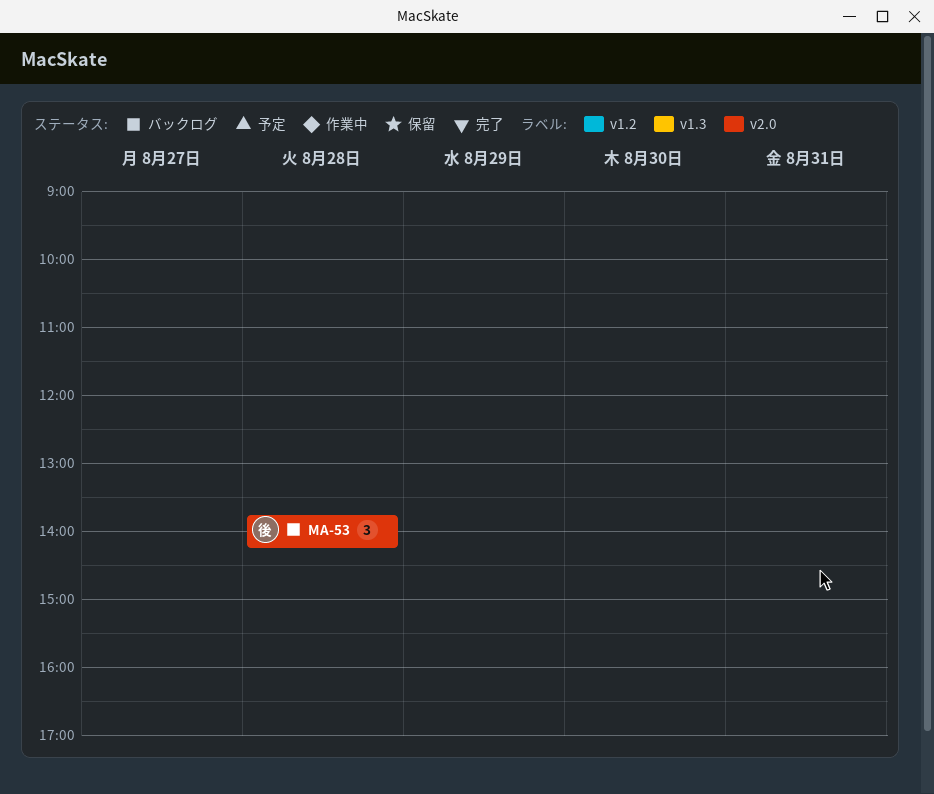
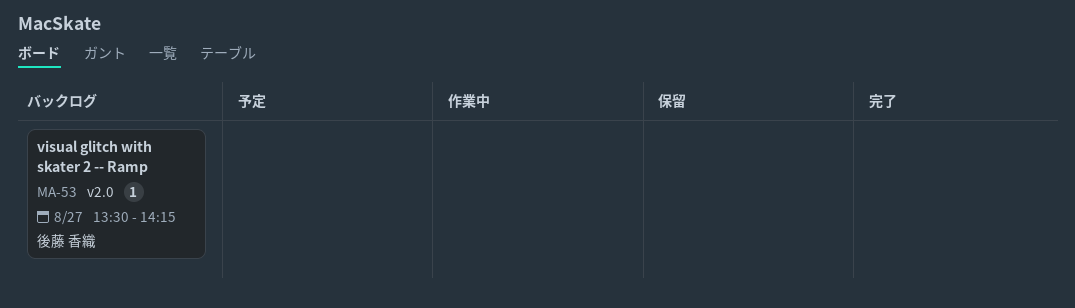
MA-53, estimate: 3 -> 1
MA-53, day: Aug 28 -> Aug 27
MA-53, begins: 13:45 -> 13:30

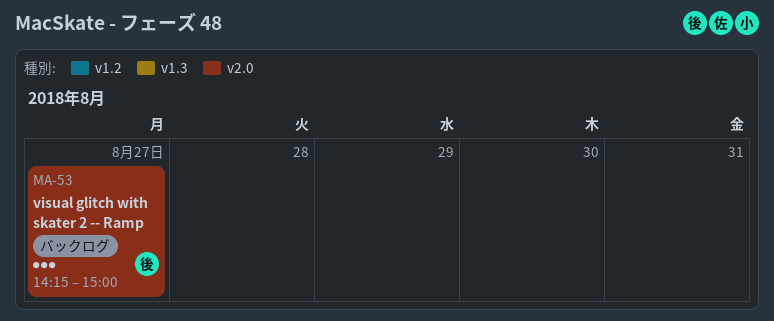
MA-53, estimate: 1 -> 3
MA-53, begins: 13:30 -> 14:15
MA-53, ends: 14:15 -> 15:00

